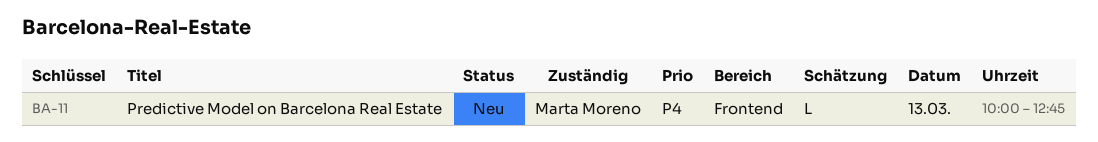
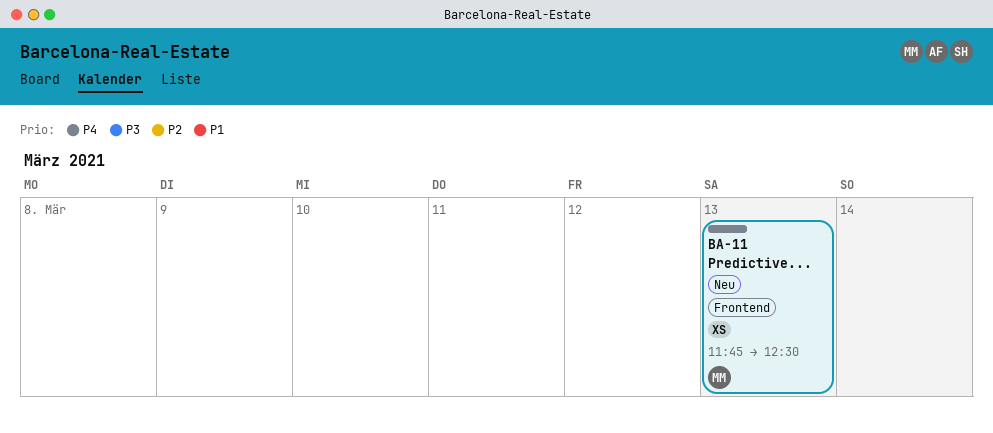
BA-11, estimate: L -> XS
BA-11, begins: 10:00 -> 11:45
BA-11, ends: 12:45 -> 12:30

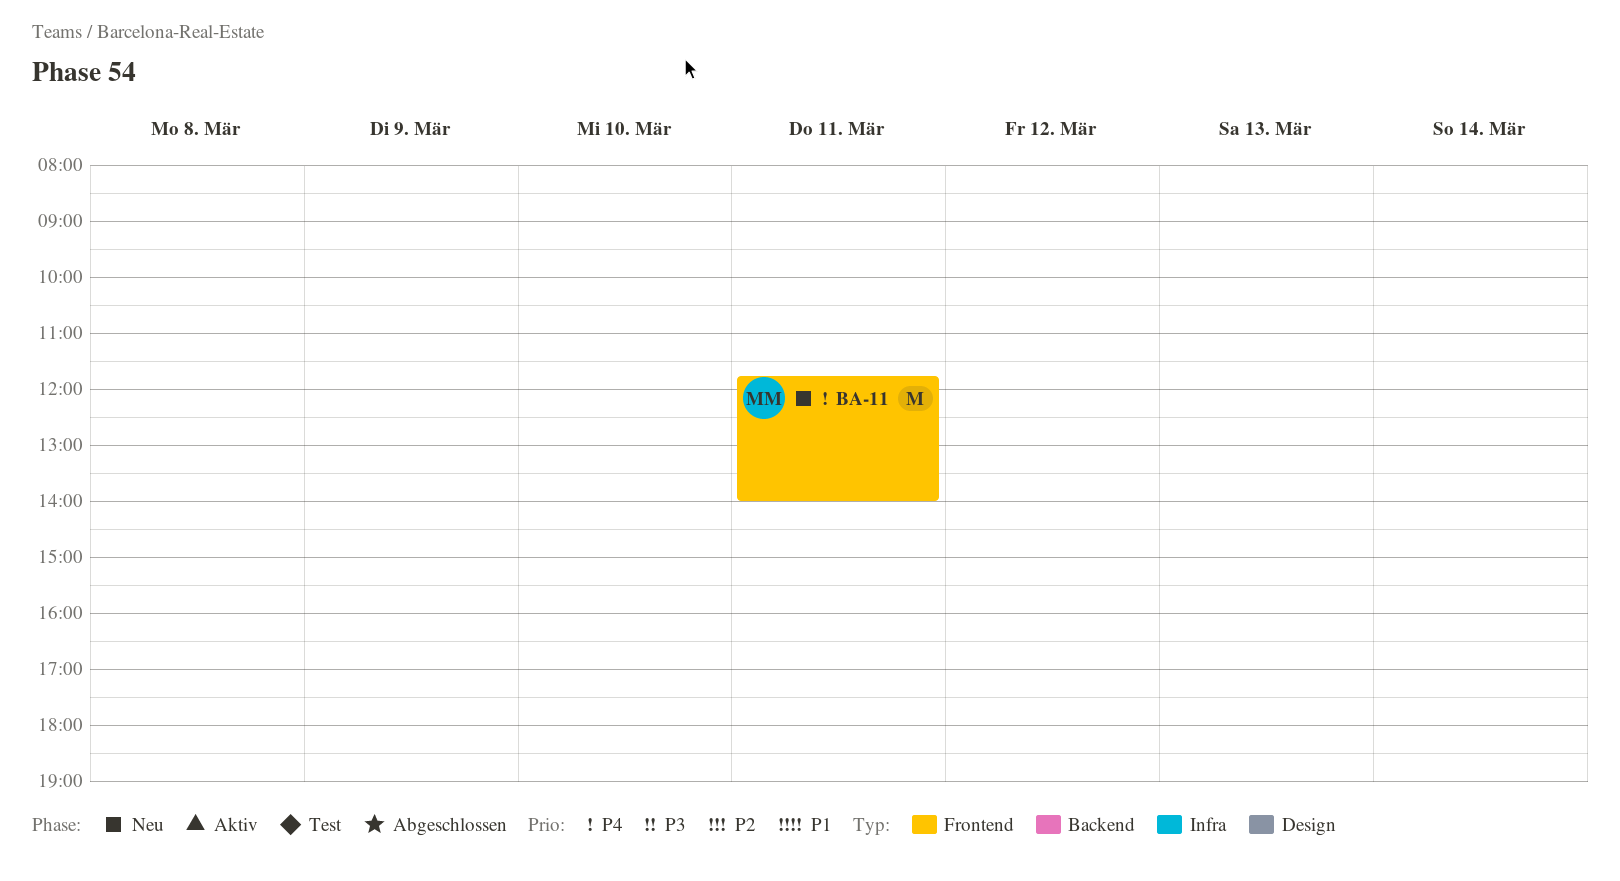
BA-11, estimate: XS -> M
BA-11, day: Mar 13 -> Mar 11
BA-11, ends: 12:30 -> 14:00

